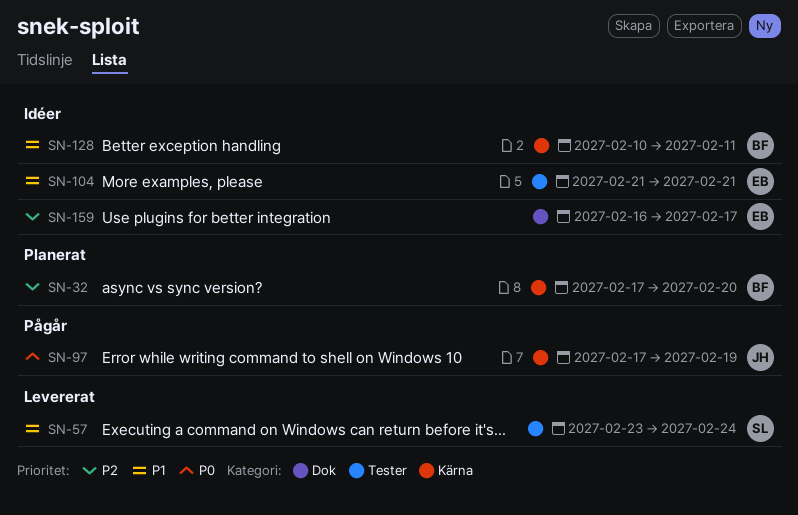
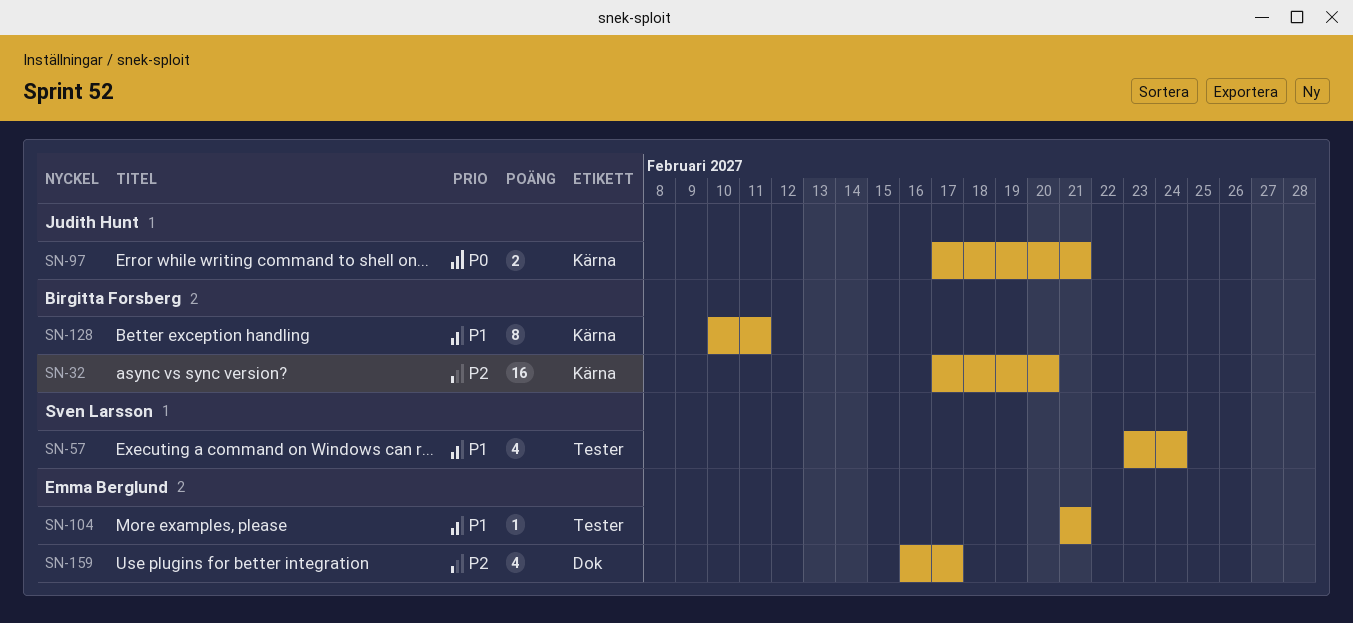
SN-97, due: Feb 19 -> Feb 21

